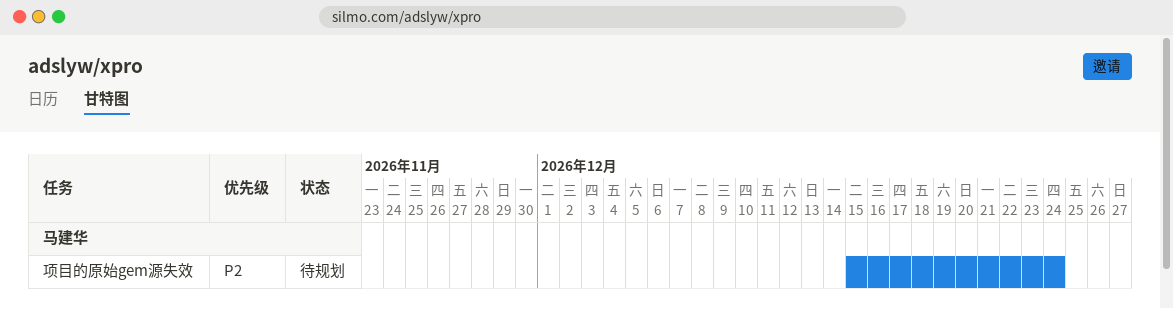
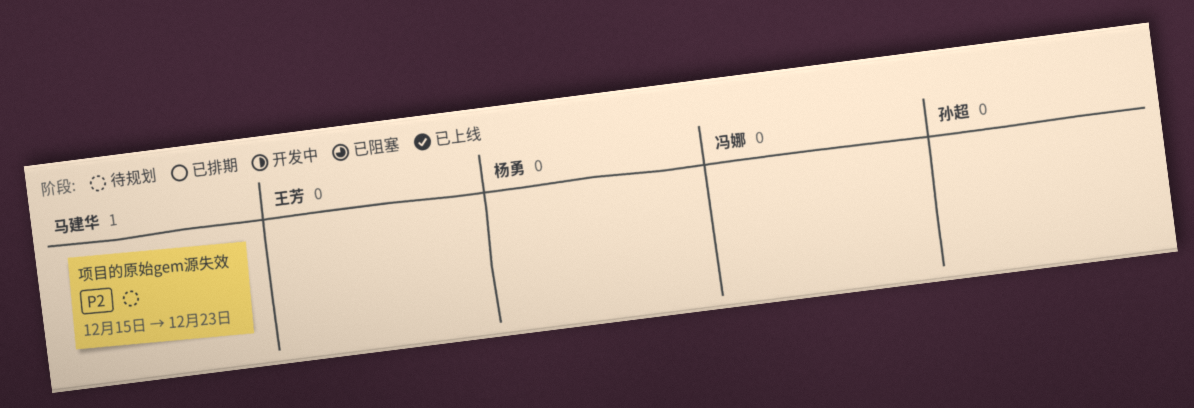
项目的原始gem源失效, due: Dec 24 -> Dec 23

